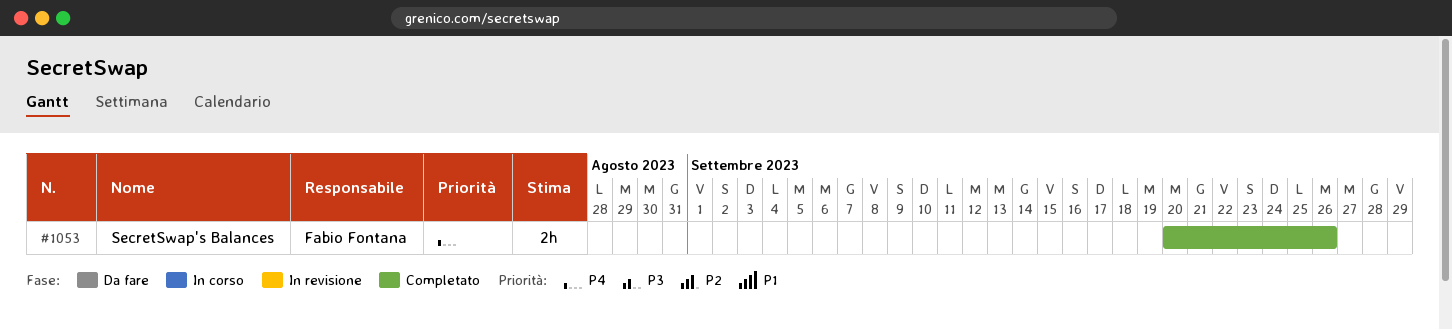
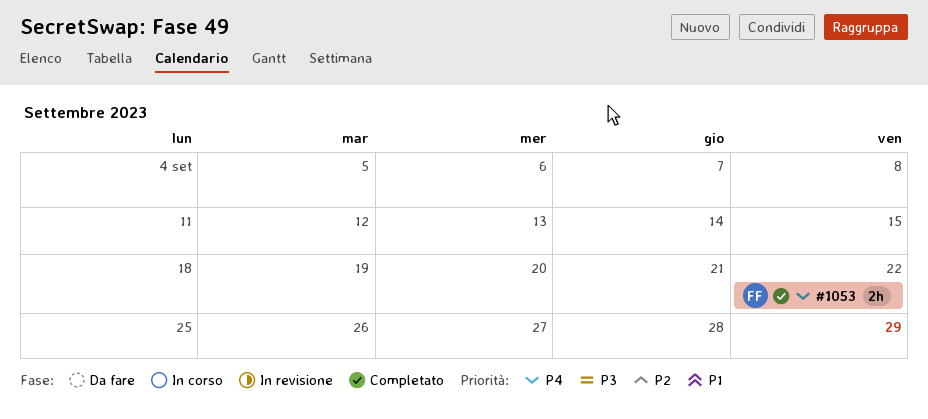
#1053, start: Sep 20 -> Sep 22
#1053, due: Sep 26 -> Sep 22

